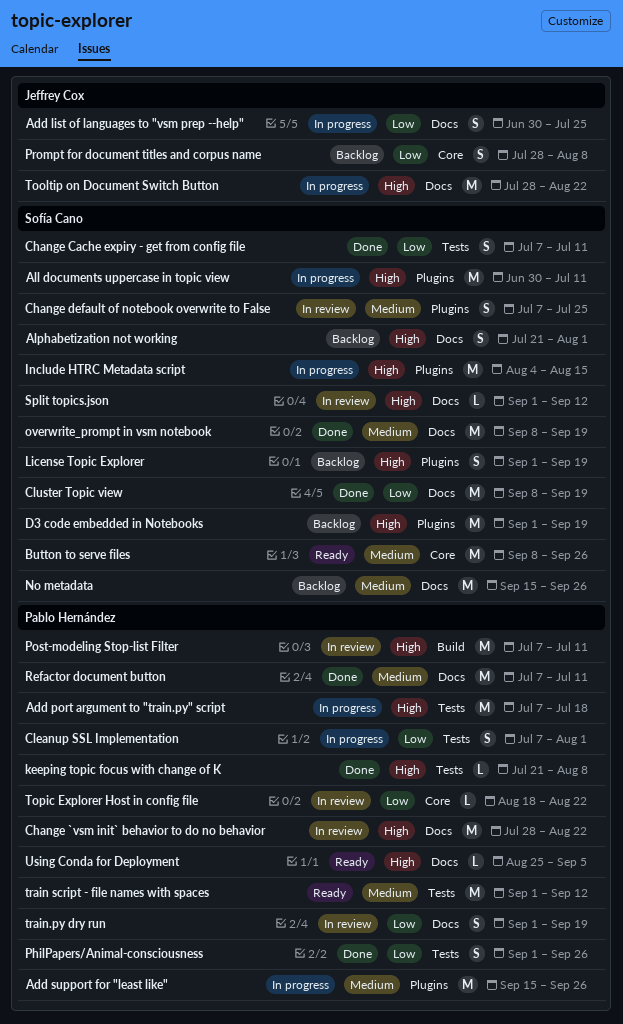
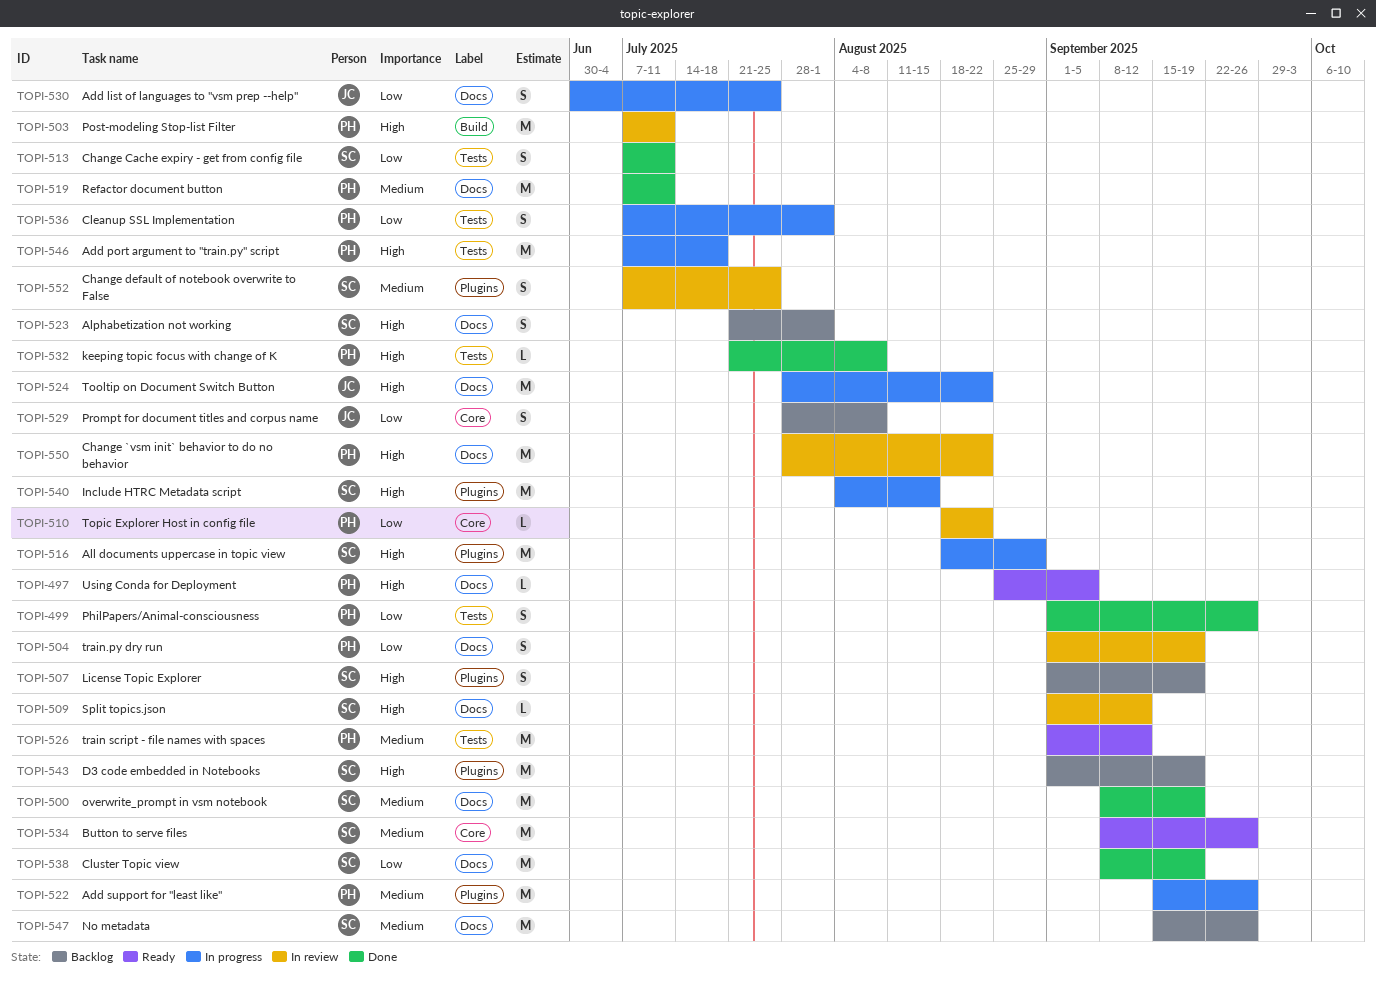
All documents uppercase in topic view, start: Jun 30 -> Aug 18
All documents uppercase in topic view, due: Jul 11 -> Aug 29

